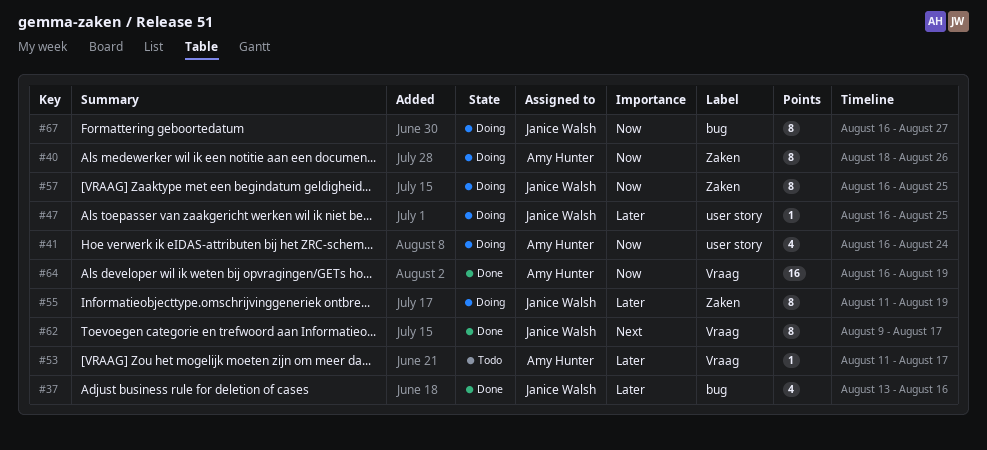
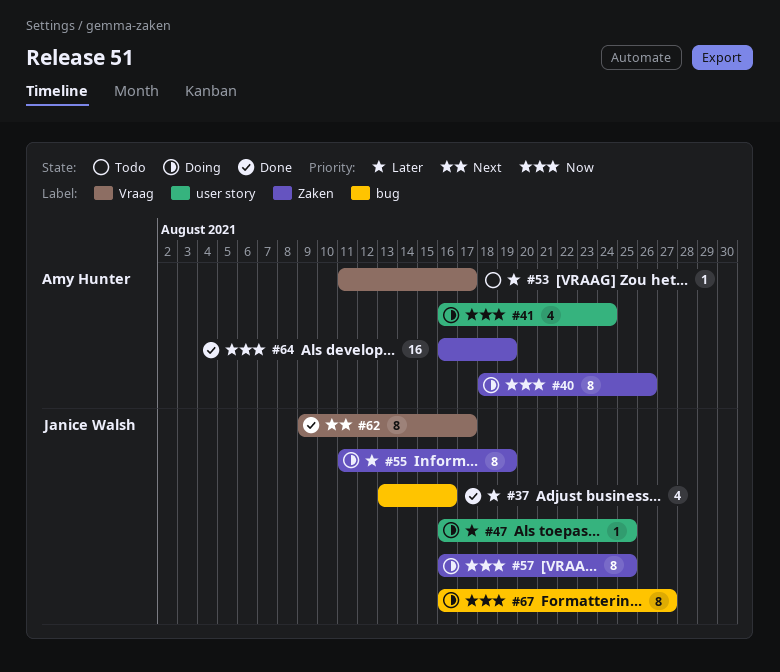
#64, label: Vraag -> Zaken

